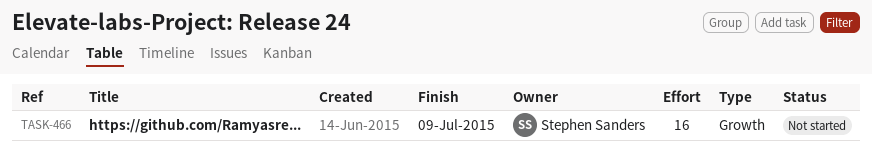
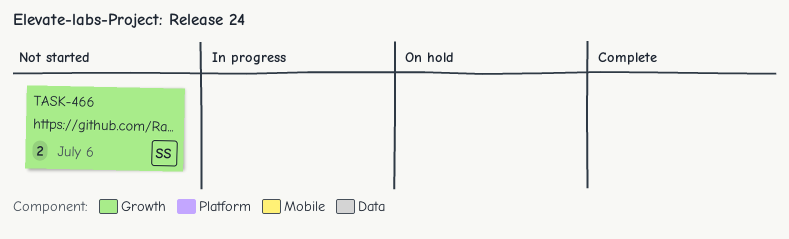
TASK-466, estimate: 16 -> 2
TASK-466, due: Jul 9 -> Jul 6

